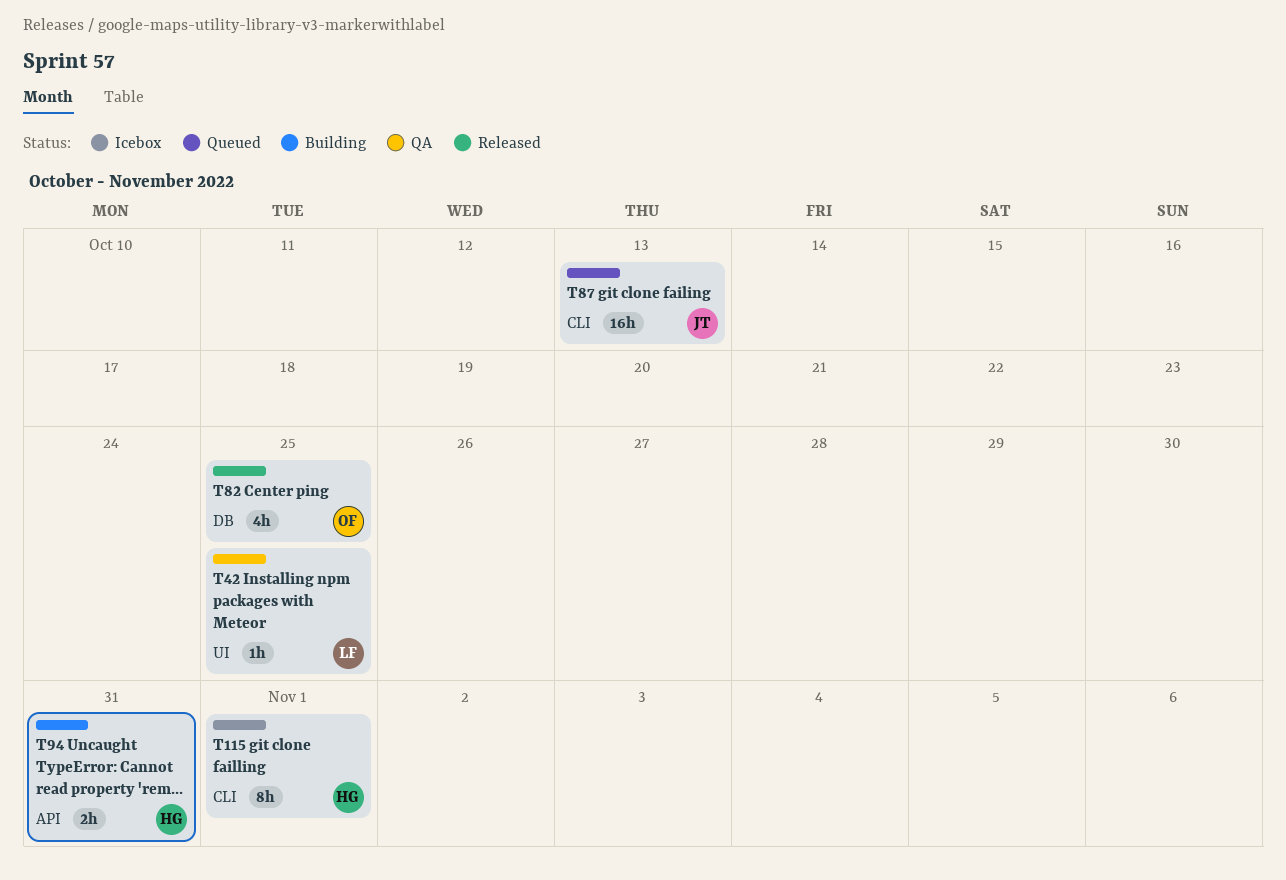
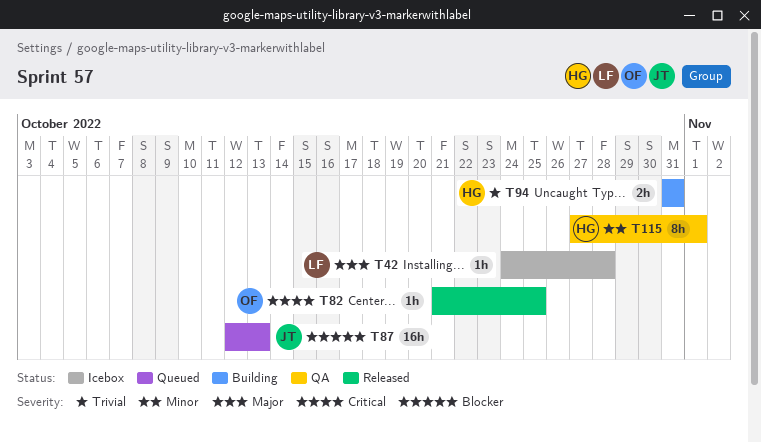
T42, status: QA -> Icebox
T42, due: Oct 25 -> Oct 28
T82, estimate: 4h -> 1h
T115, status: Icebox -> QA

